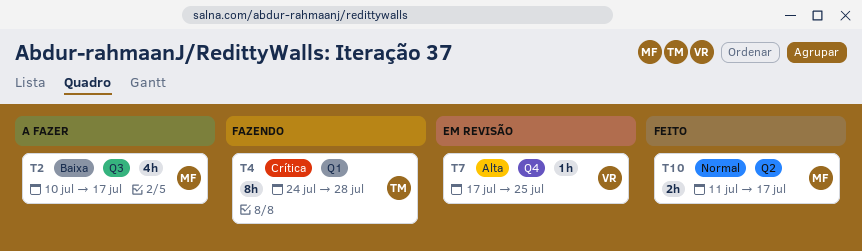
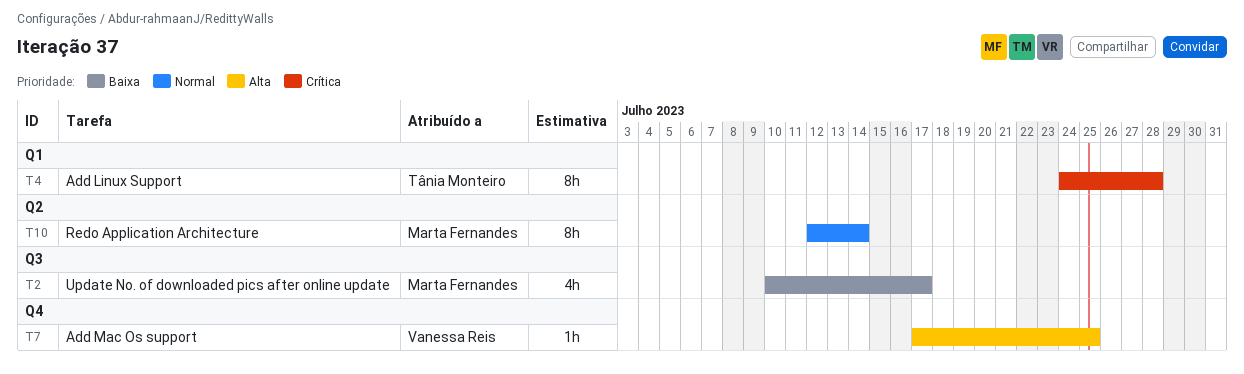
T10, estimate: 2h -> 8h
T10, start: Jul 11 -> Jul 12
T10, due: Jul 17 -> Jul 14

